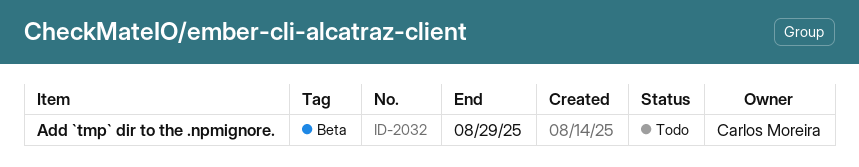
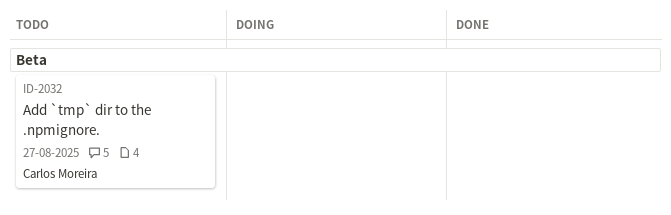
ID-2032, due: Aug 29 -> Aug 27

